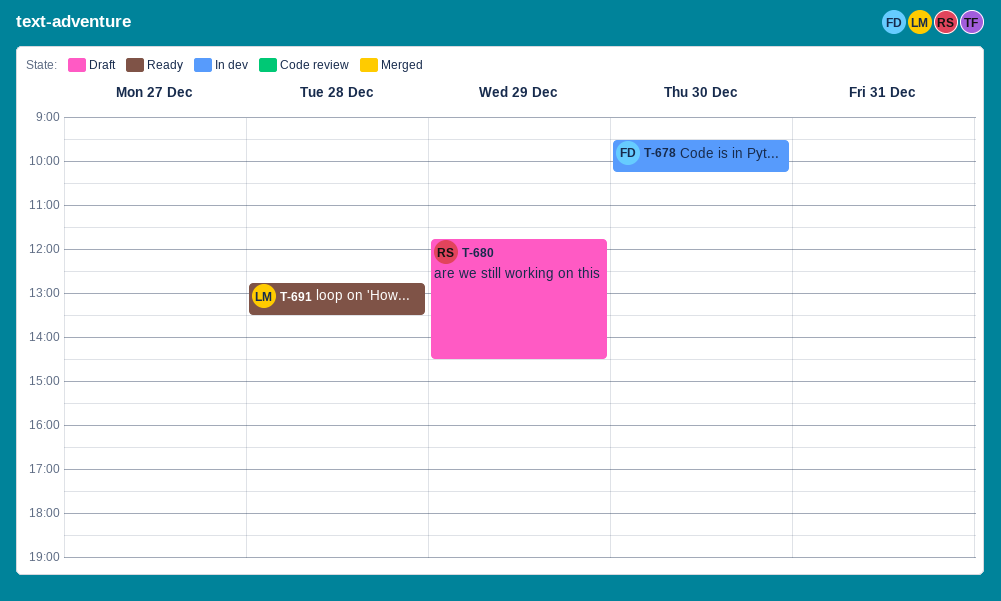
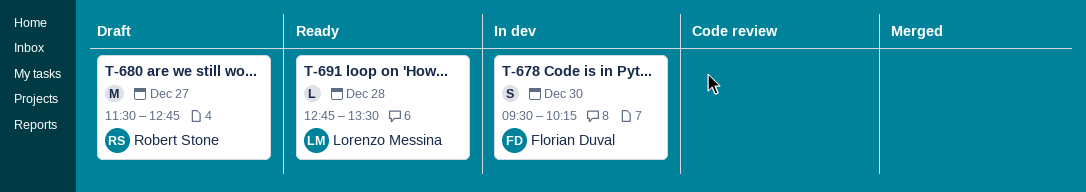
T-680, day: Dec 29 -> Dec 27
T-680, begins: 11:45 -> 11:30
T-680, ends: 14:30 -> 12:45

